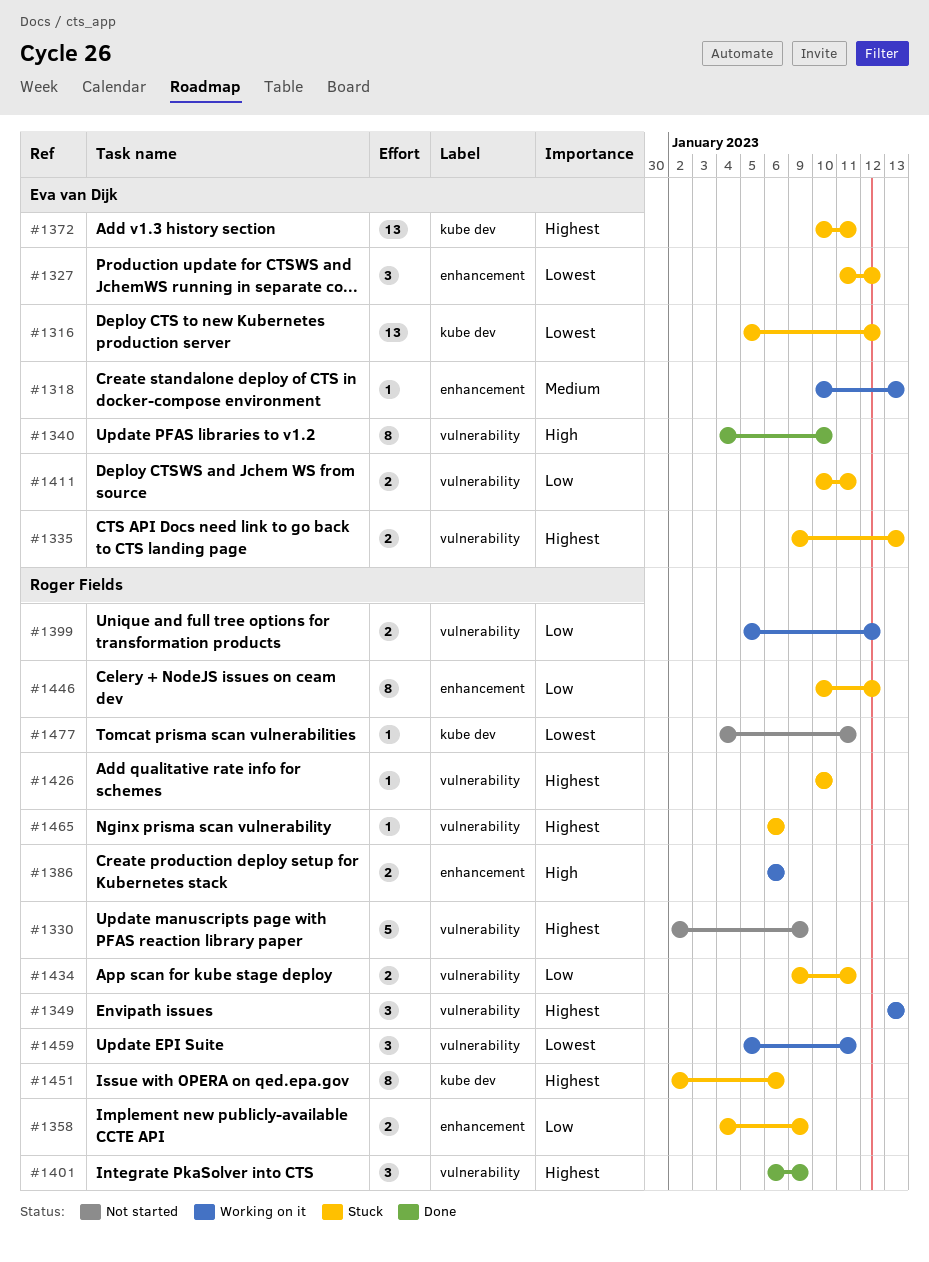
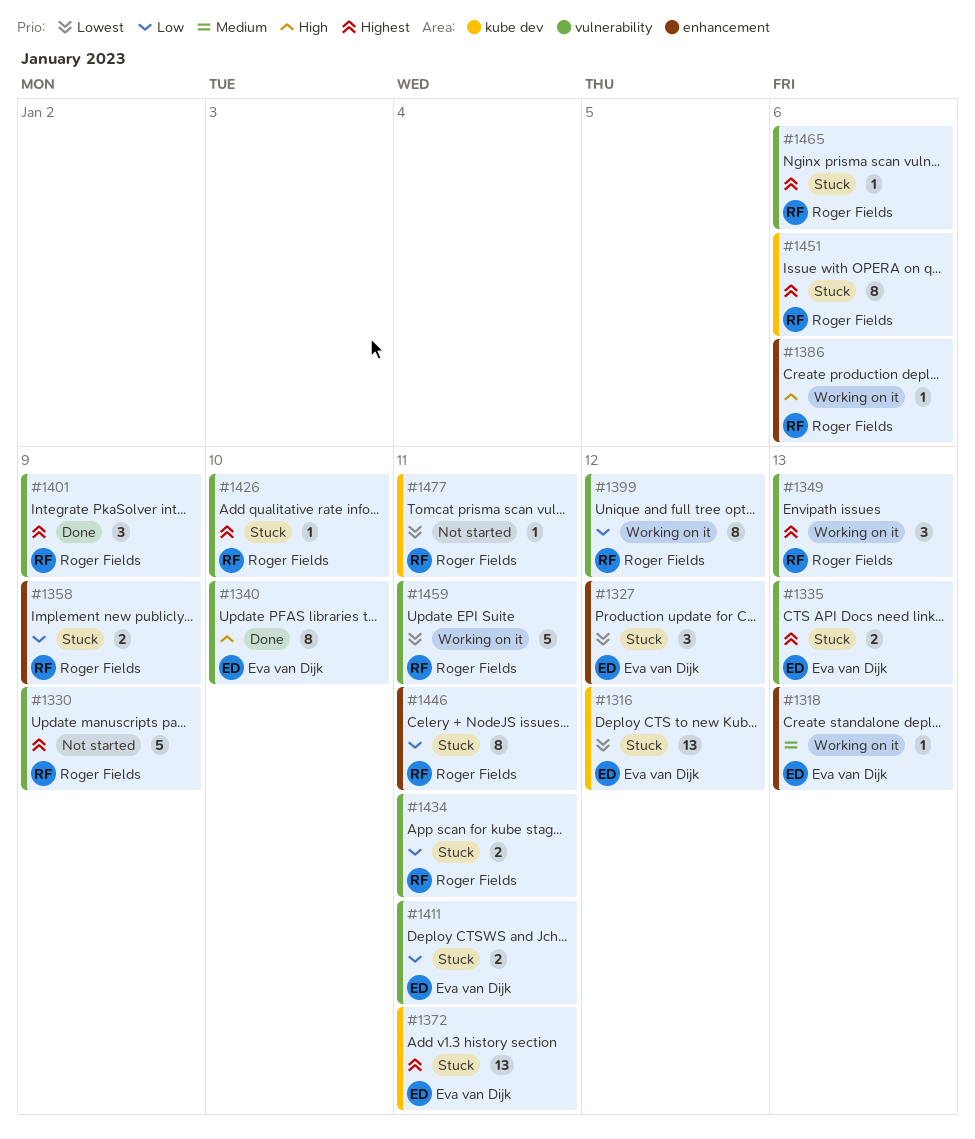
#1386, estimate: 2 -> 1
#1399, estimate: 2 -> 8
#1446, due: Jan 12 -> Jan 11
#1459, estimate: 3 -> 5

